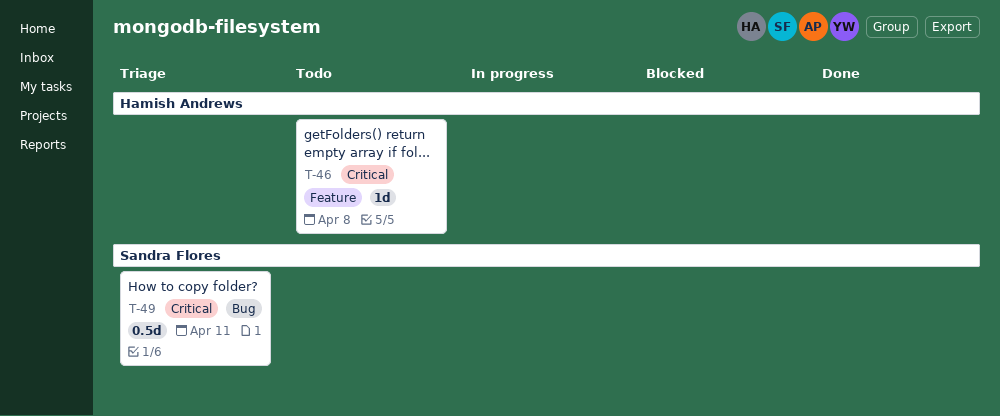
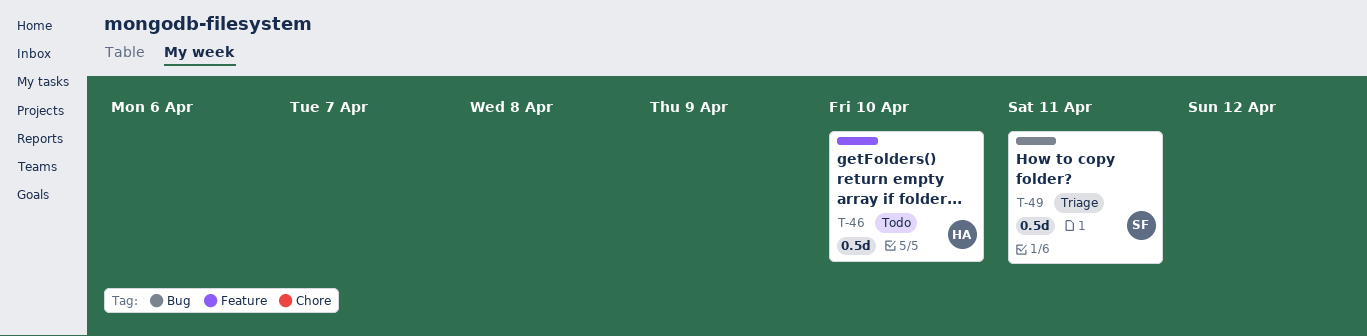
T-46, estimate: 1d -> 0.5d
T-46, due: Apr 8 -> Apr 10

